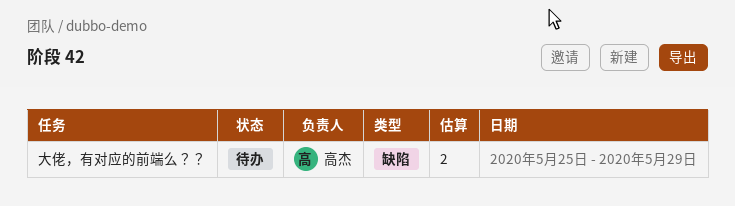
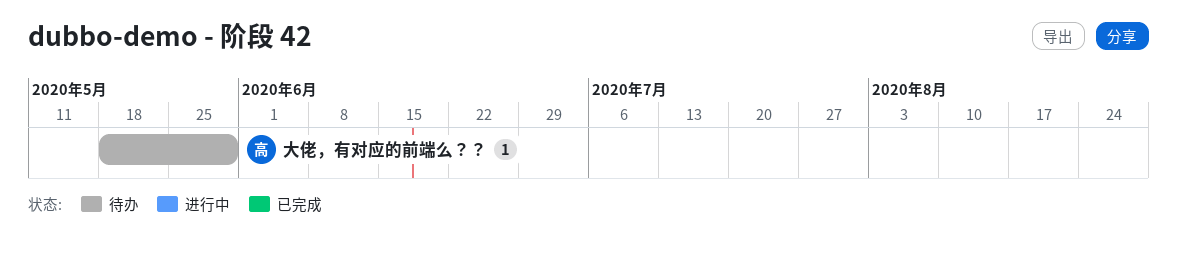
大佬，有对应的前端么？？, estimate: 2 -> 1
大佬，有对应的前端么？？, start: May 25 -> May 18

